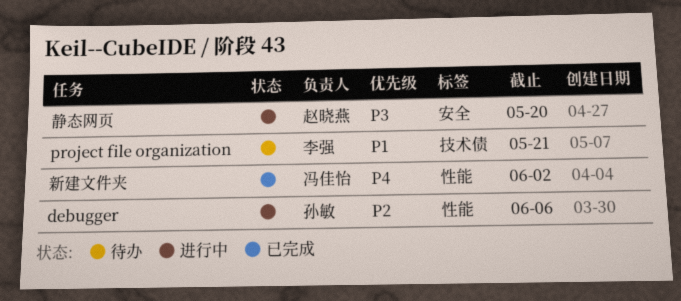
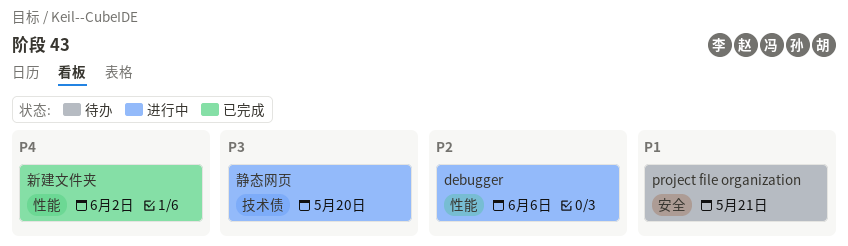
project file organization, label: 技术债 -> 安全
静态网页, label: 安全 -> 技术债

